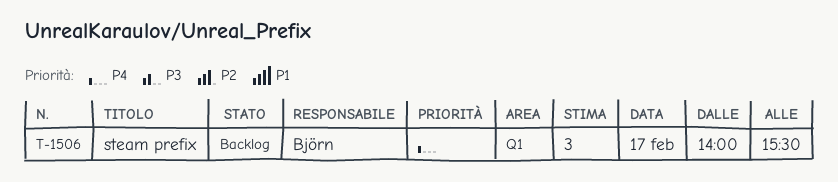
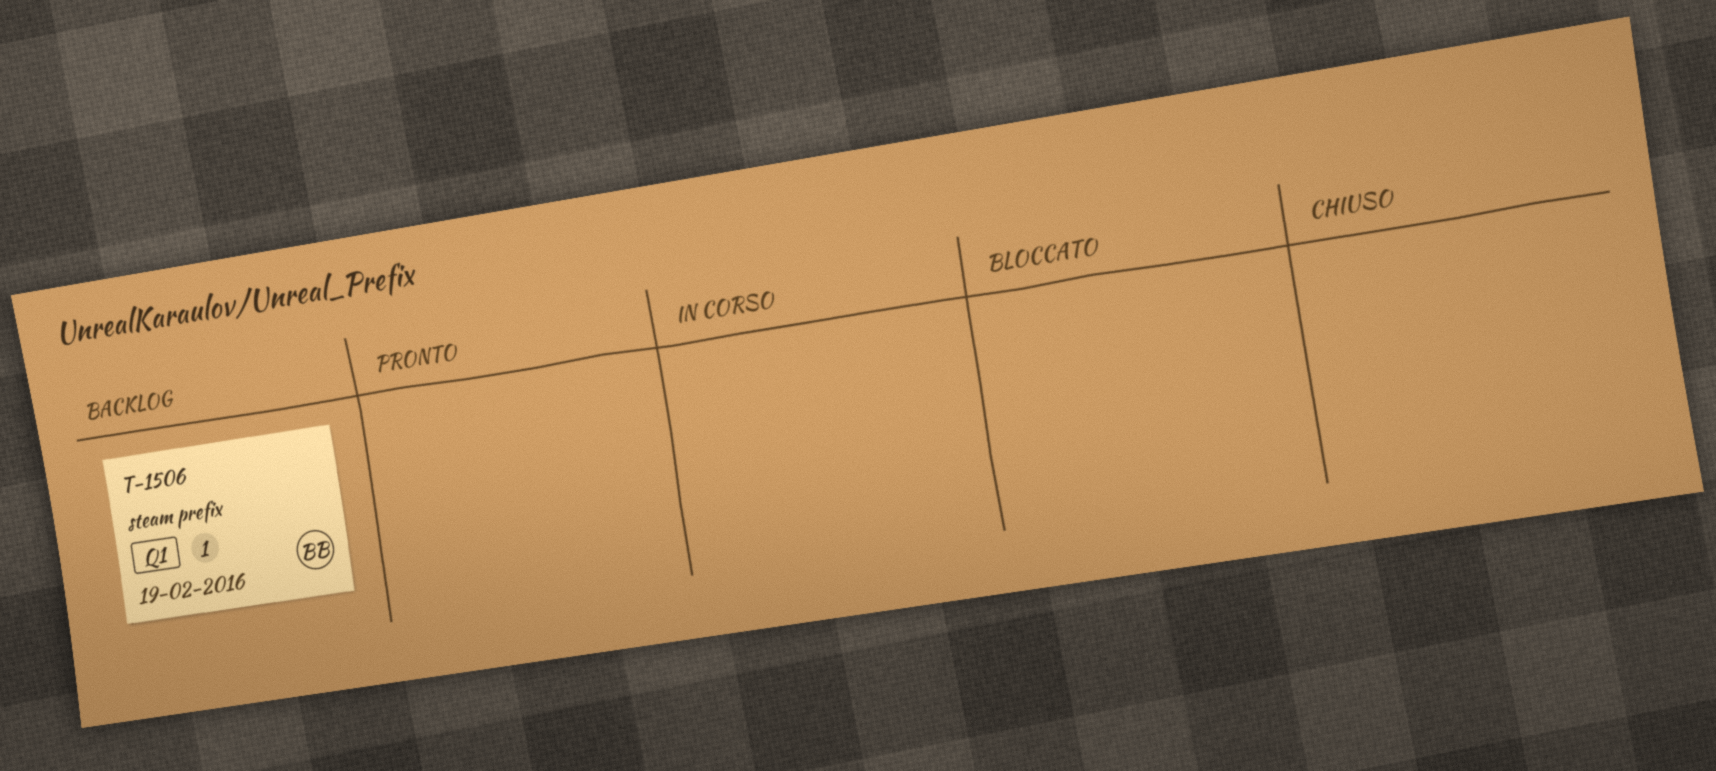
T-1506, estimate: 3 -> 1
T-1506, day: Feb 17 -> Feb 19

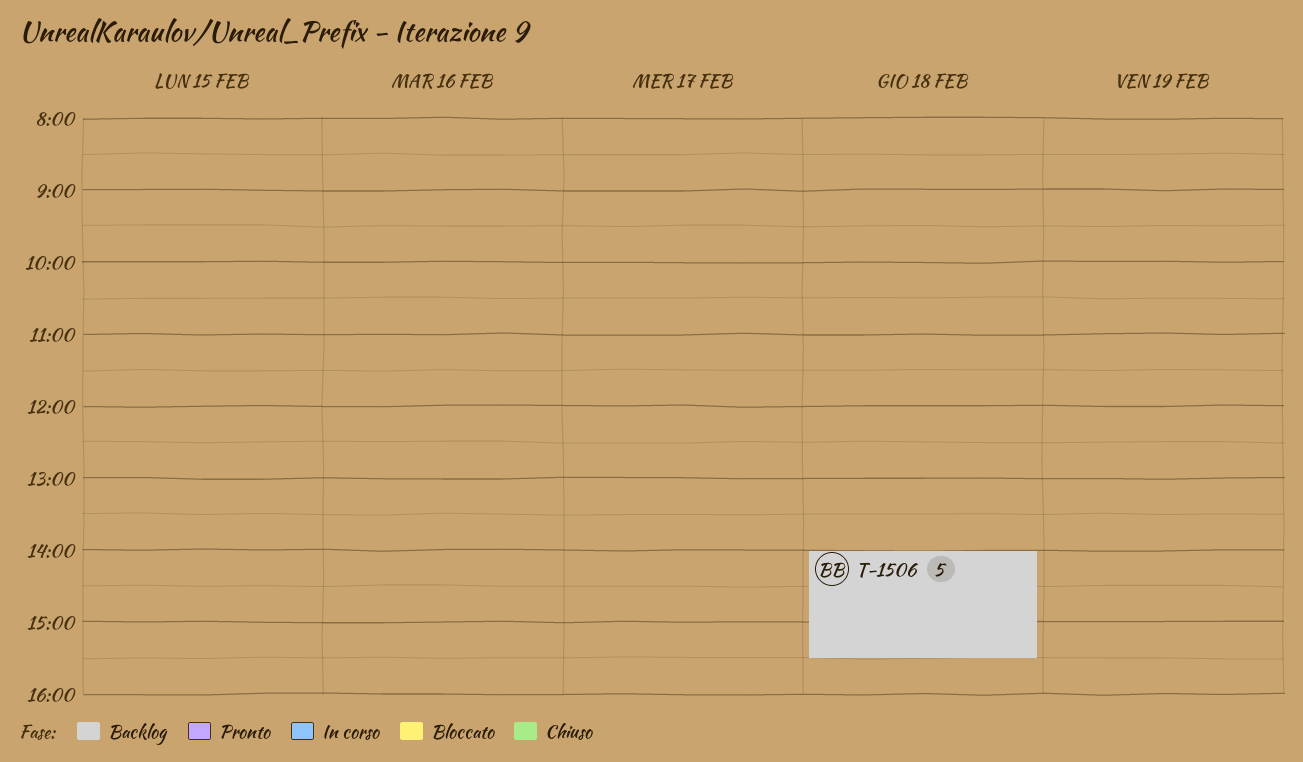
T-1506, estimate: 1 -> 5
T-1506, day: Feb 19 -> Feb 18

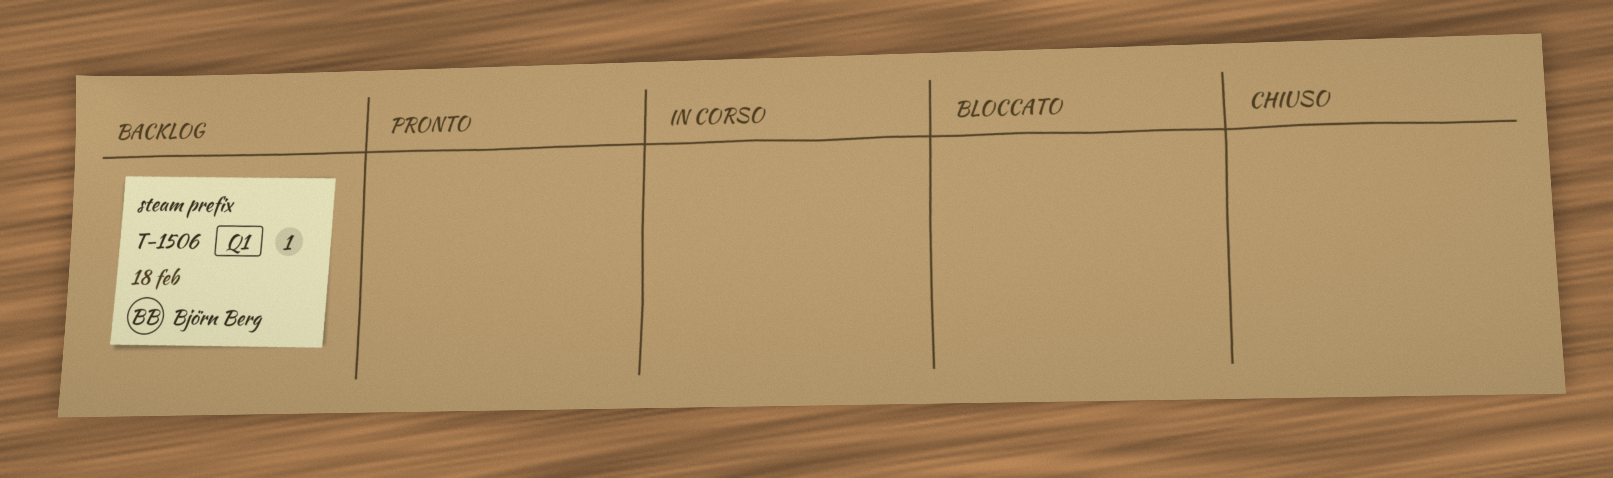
T-1506, estimate: 5 -> 1

